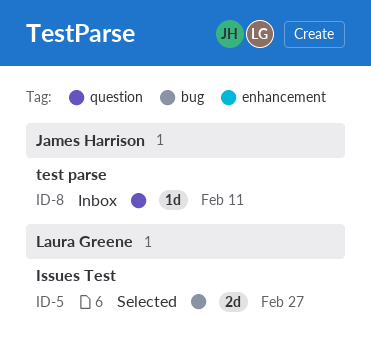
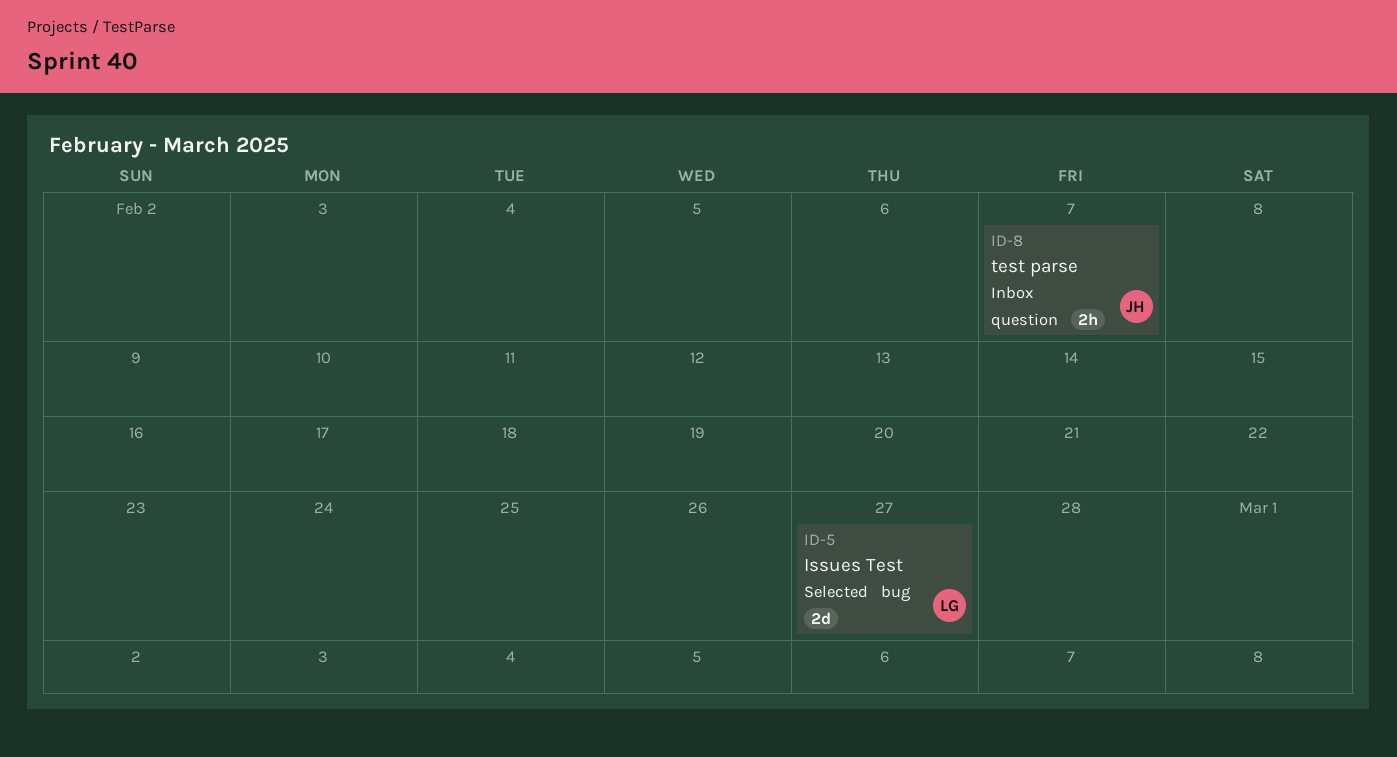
ID-8, estimate: 1d -> 2h
ID-8, due: Feb 11 -> Feb 7

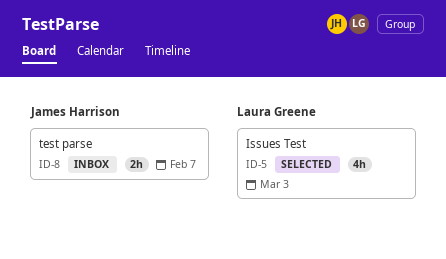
ID-5, estimate: 2d -> 4h
ID-5, due: Feb 27 -> Mar 3

